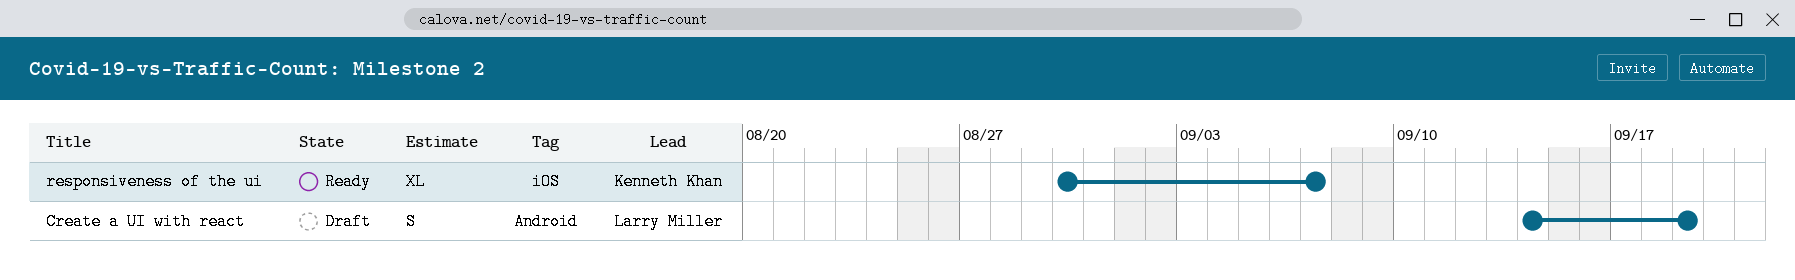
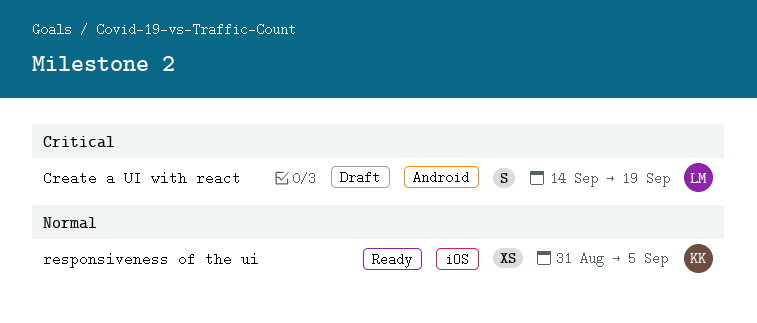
responsiveness of the ui, estimate: XL -> XS
responsiveness of the ui, start: Aug 30 -> Aug 31
responsiveness of the ui, due: Sep 7 -> Sep 5

